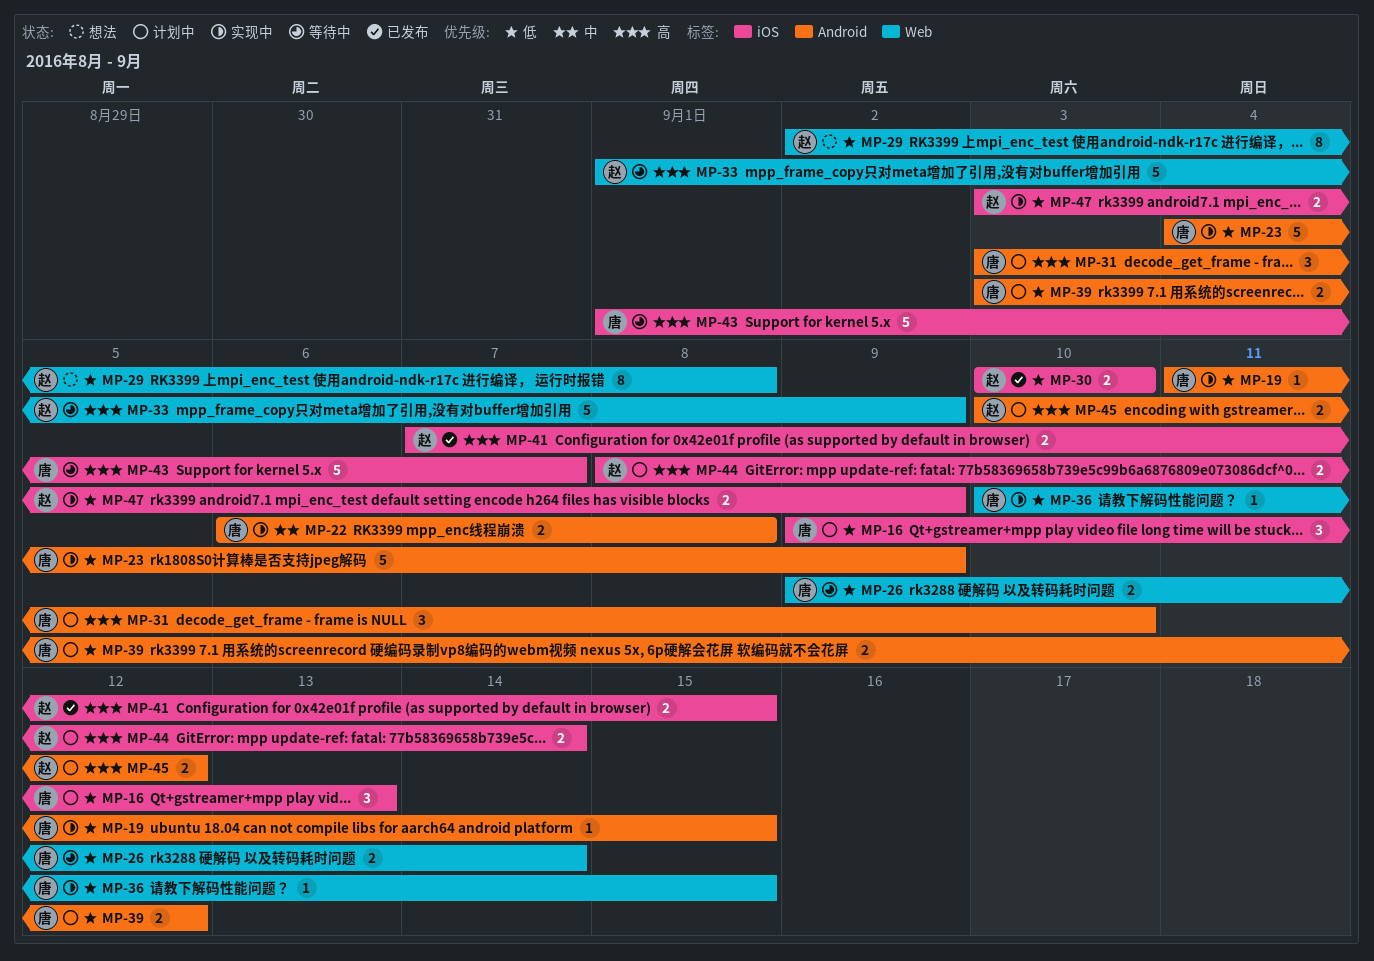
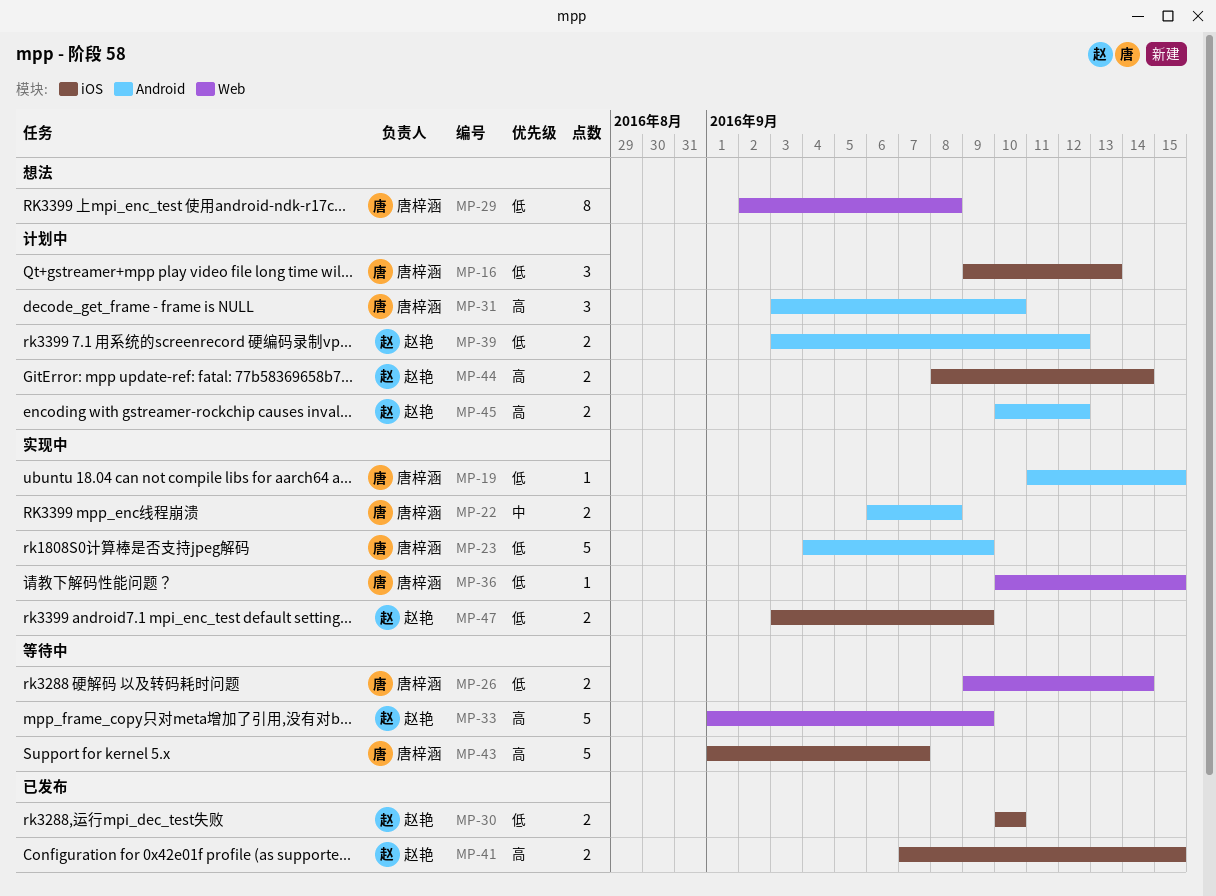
MP-29, owner: 赵艳 -> 唐梓涵
MP-39, owner: 唐梓涵 -> 赵艳

